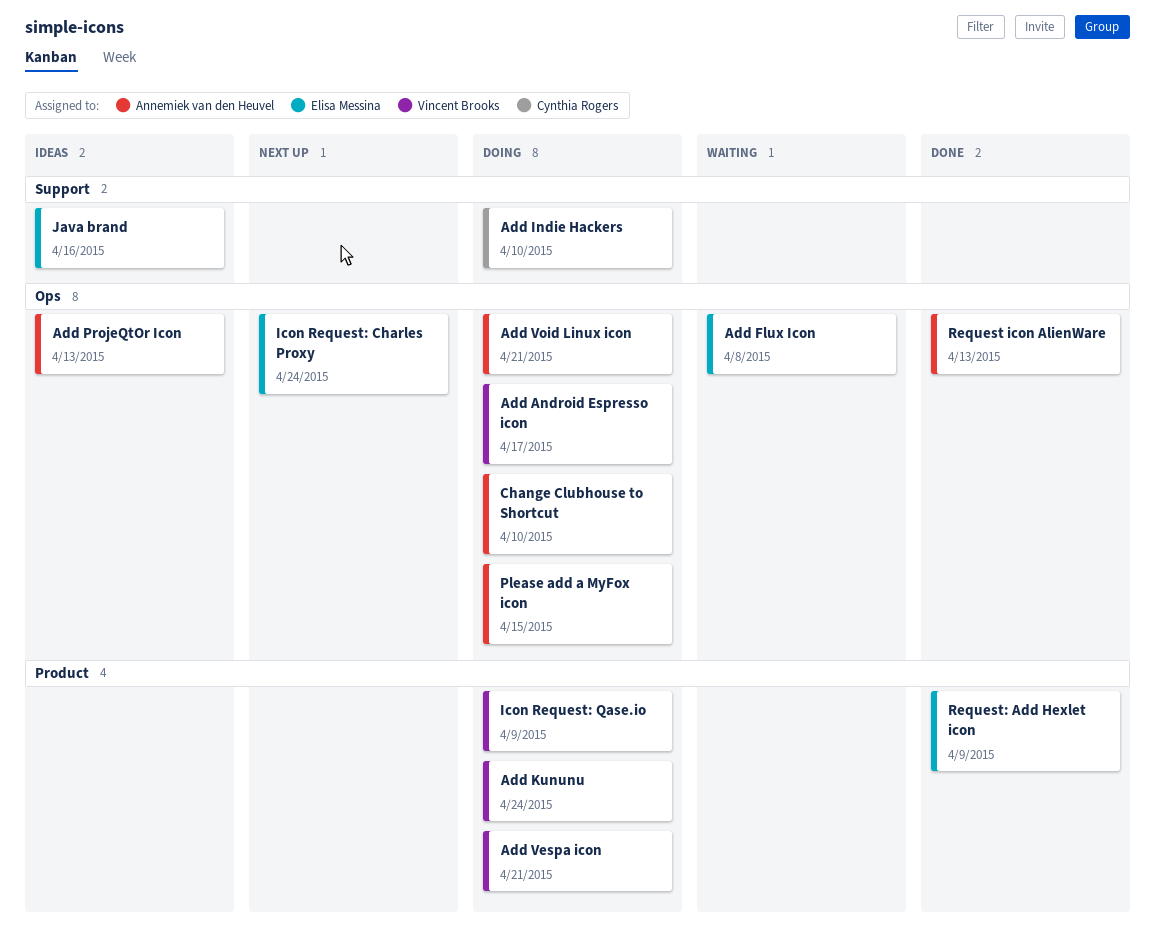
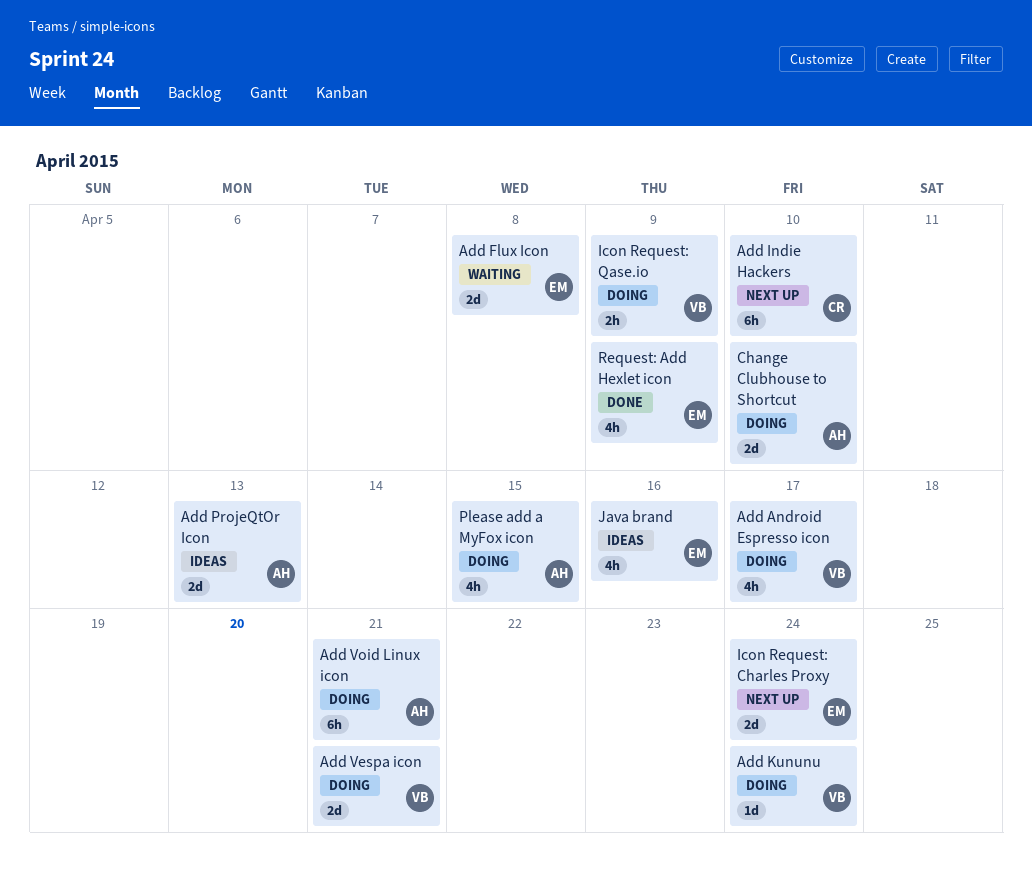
Add Indie Hackers, status: Doing -> Next up
Request icon AlienWare: present -> none

